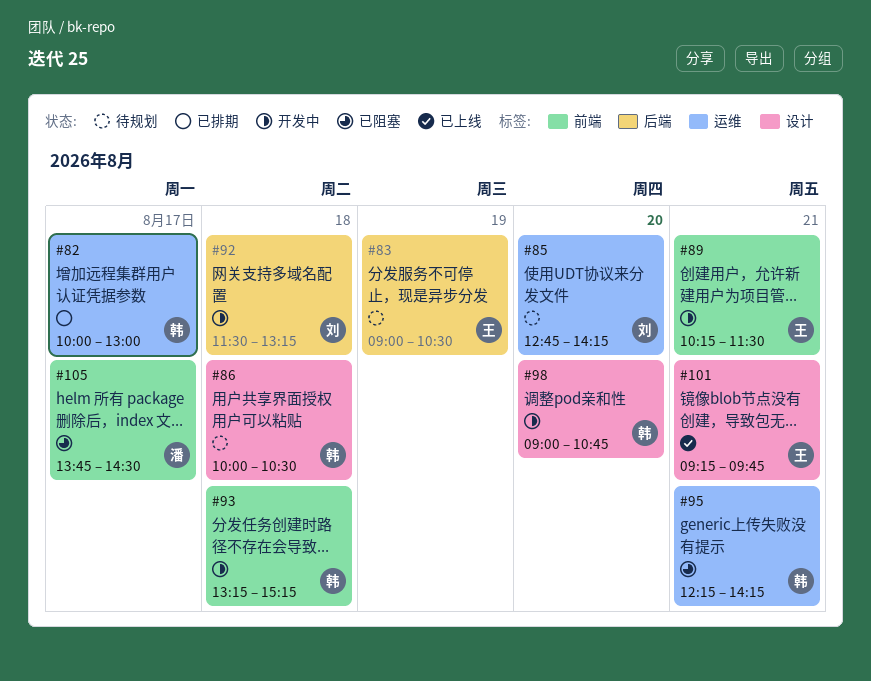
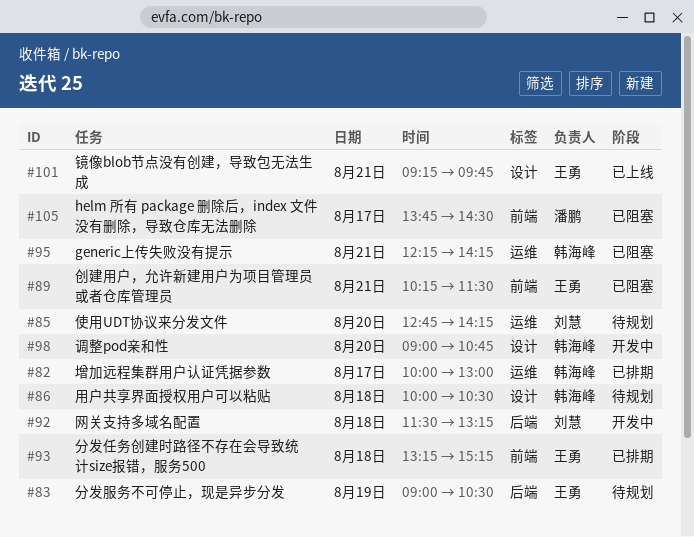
#89, status: 开发中 -> 已阻塞
#93, status: 开发中 -> 已排期
#93, owner: 韩海峰 -> 王勇

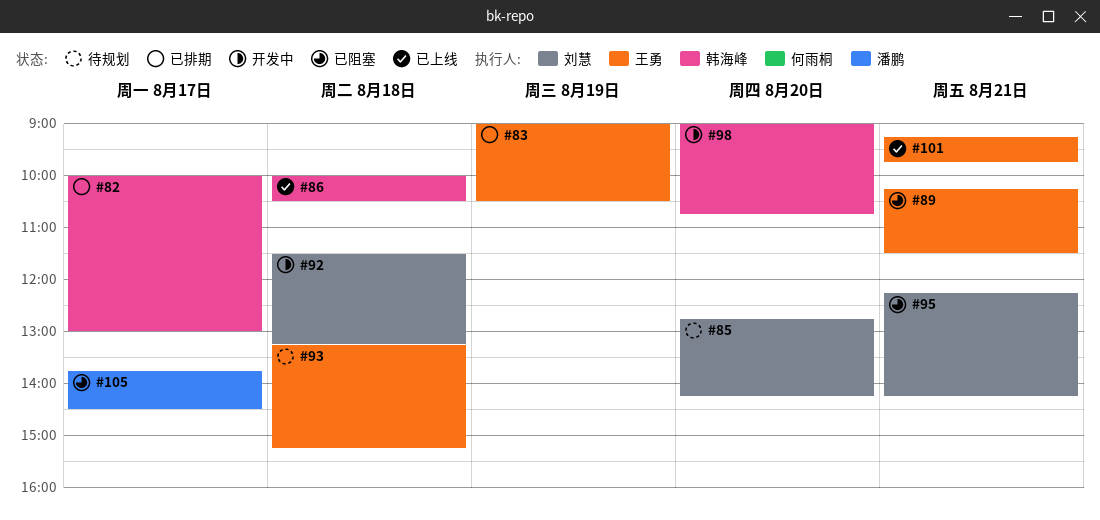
#83, status: 待规划 -> 已排期
#86, status: 待规划 -> 已上线
#93, status: 已排期 -> 待规划
#95, owner: 韩海峰 -> 刘慧

